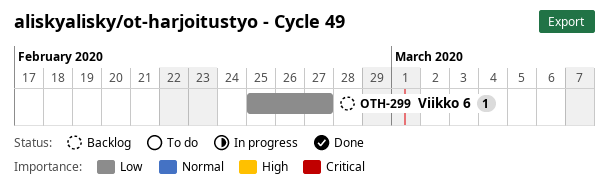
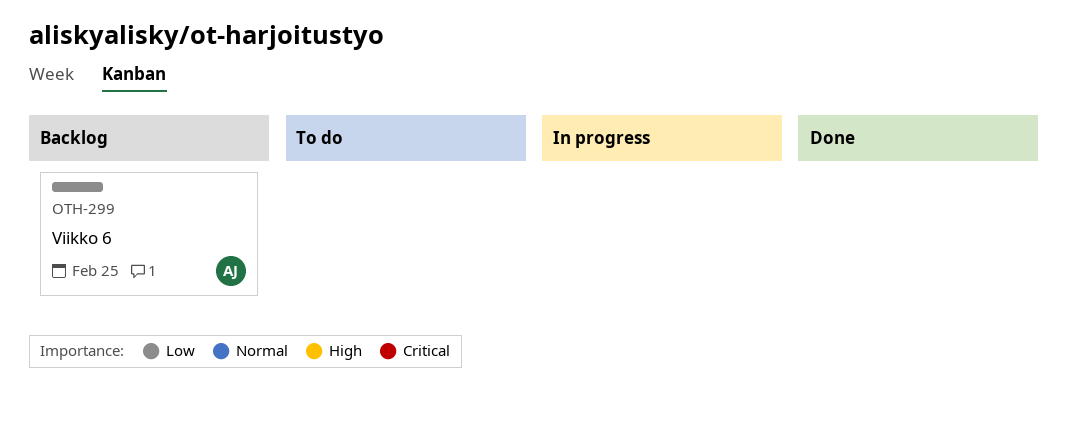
OTH-299, due: Feb 27 -> Feb 25

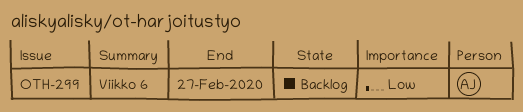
OTH-299, due: Feb 25 -> Feb 27

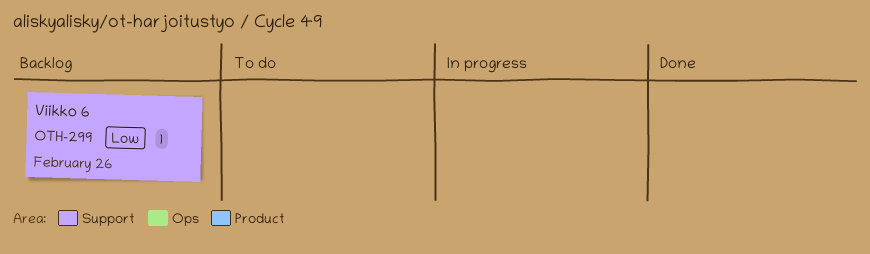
OTH-299, due: Feb 27 -> Feb 26

